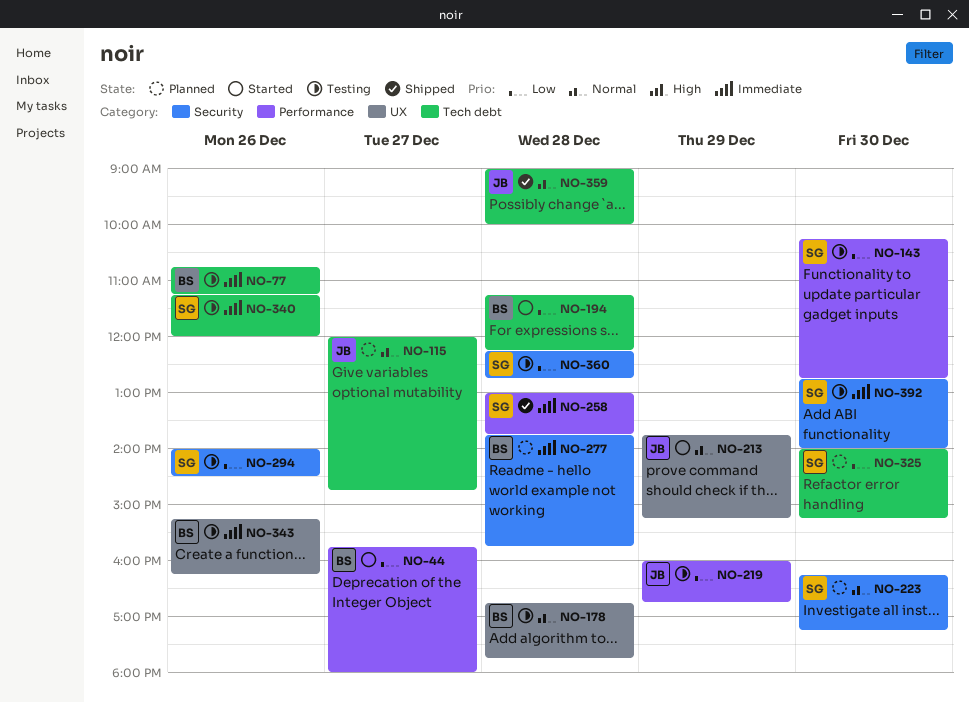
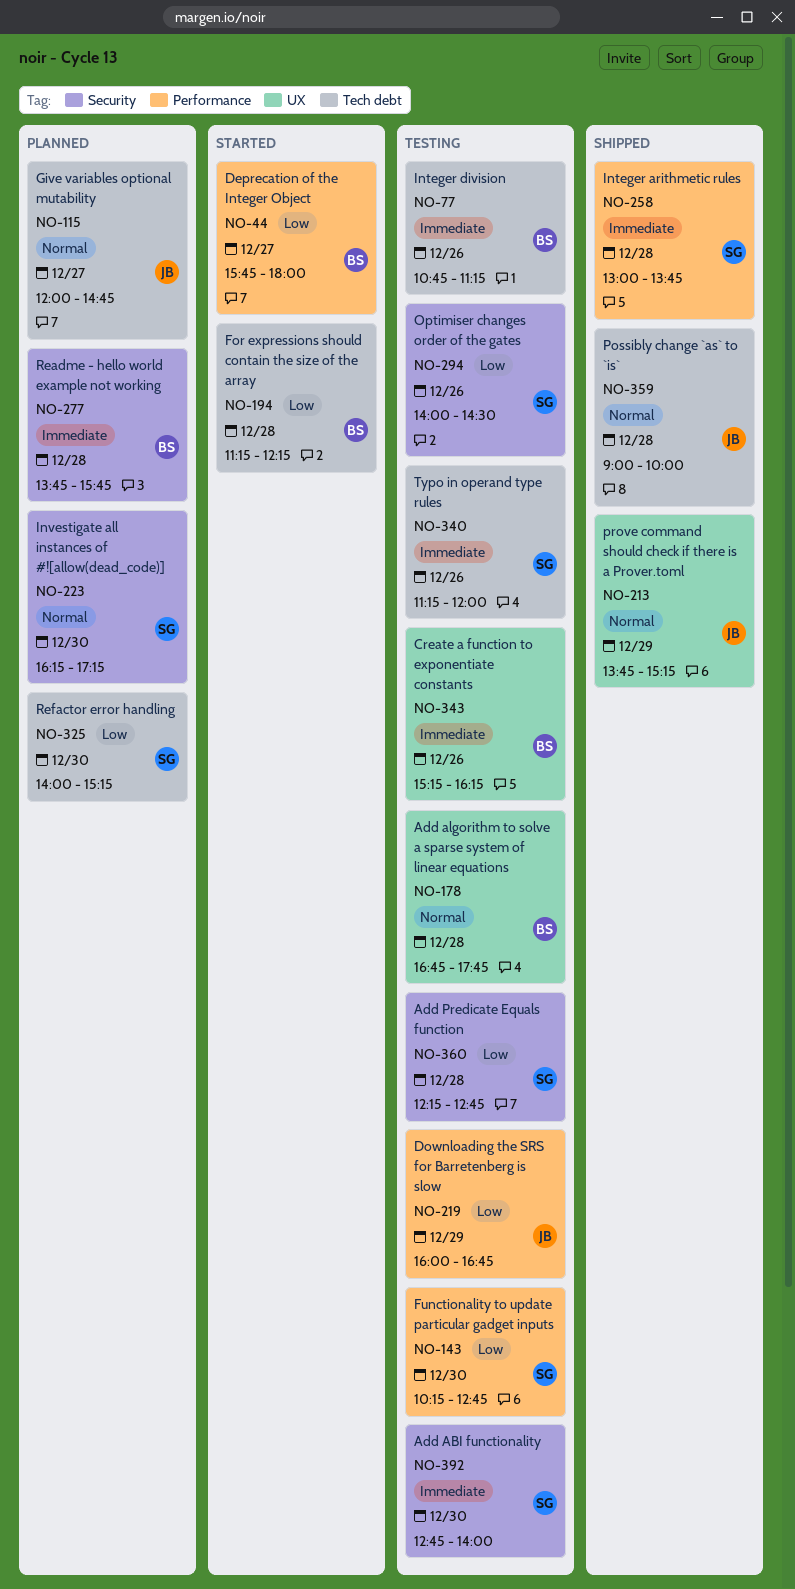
NO-213, status: Started -> Shipped

